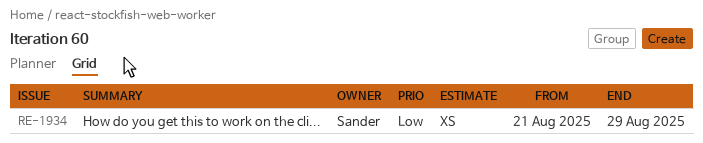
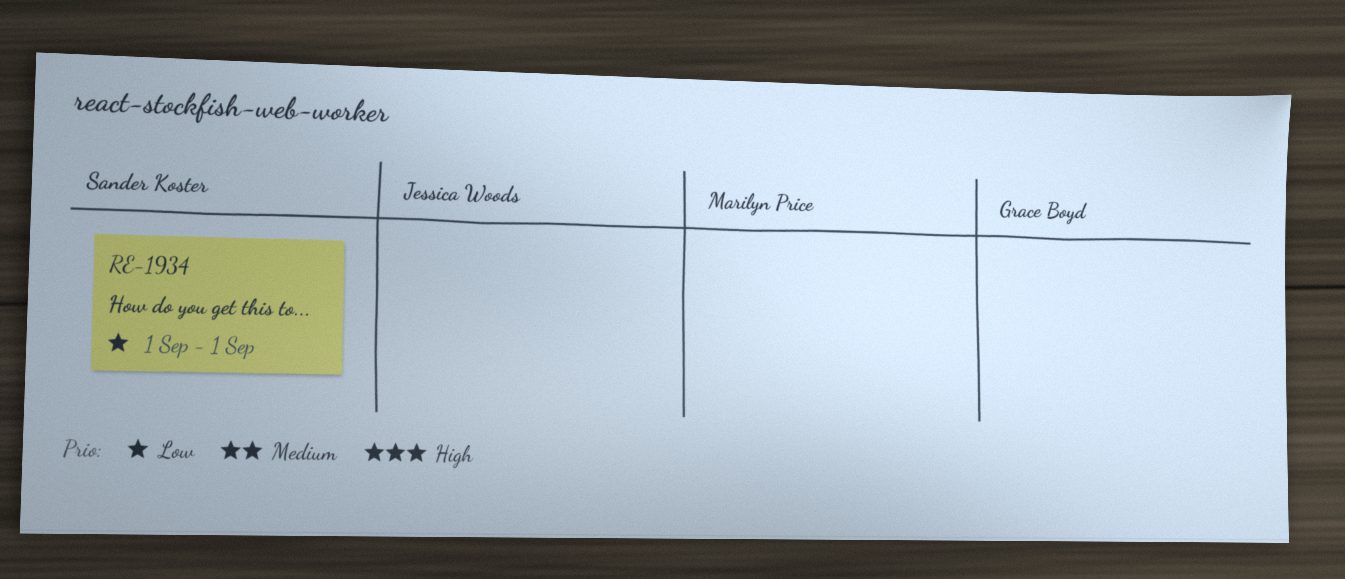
RE-1934, start: Aug 21 -> Sep 1
RE-1934, due: Aug 29 -> Sep 1

